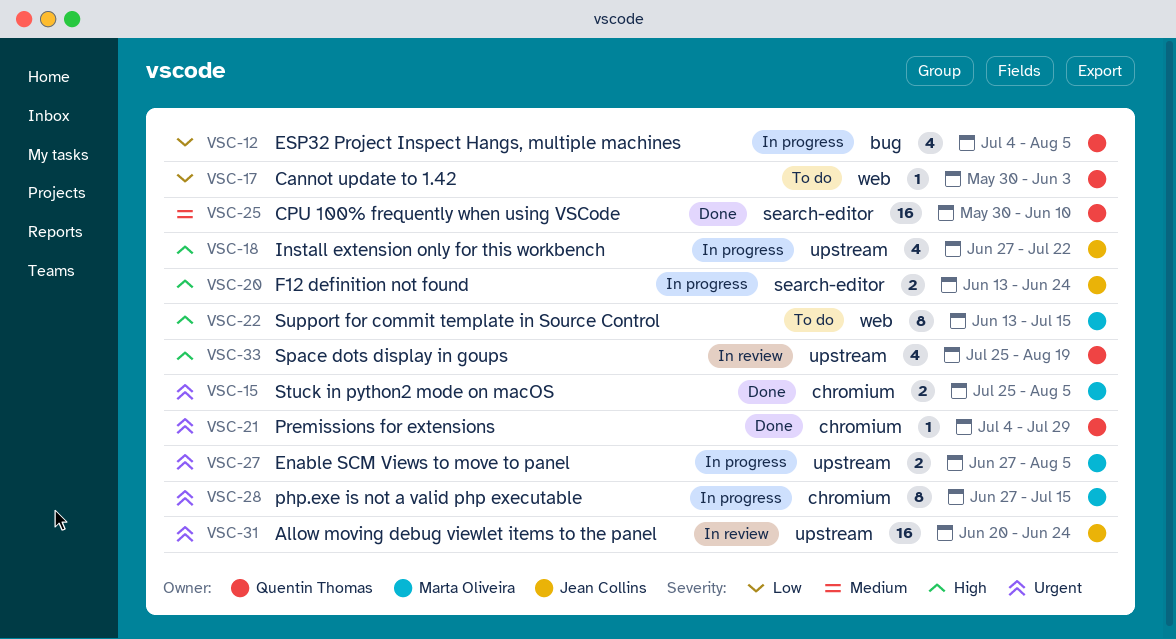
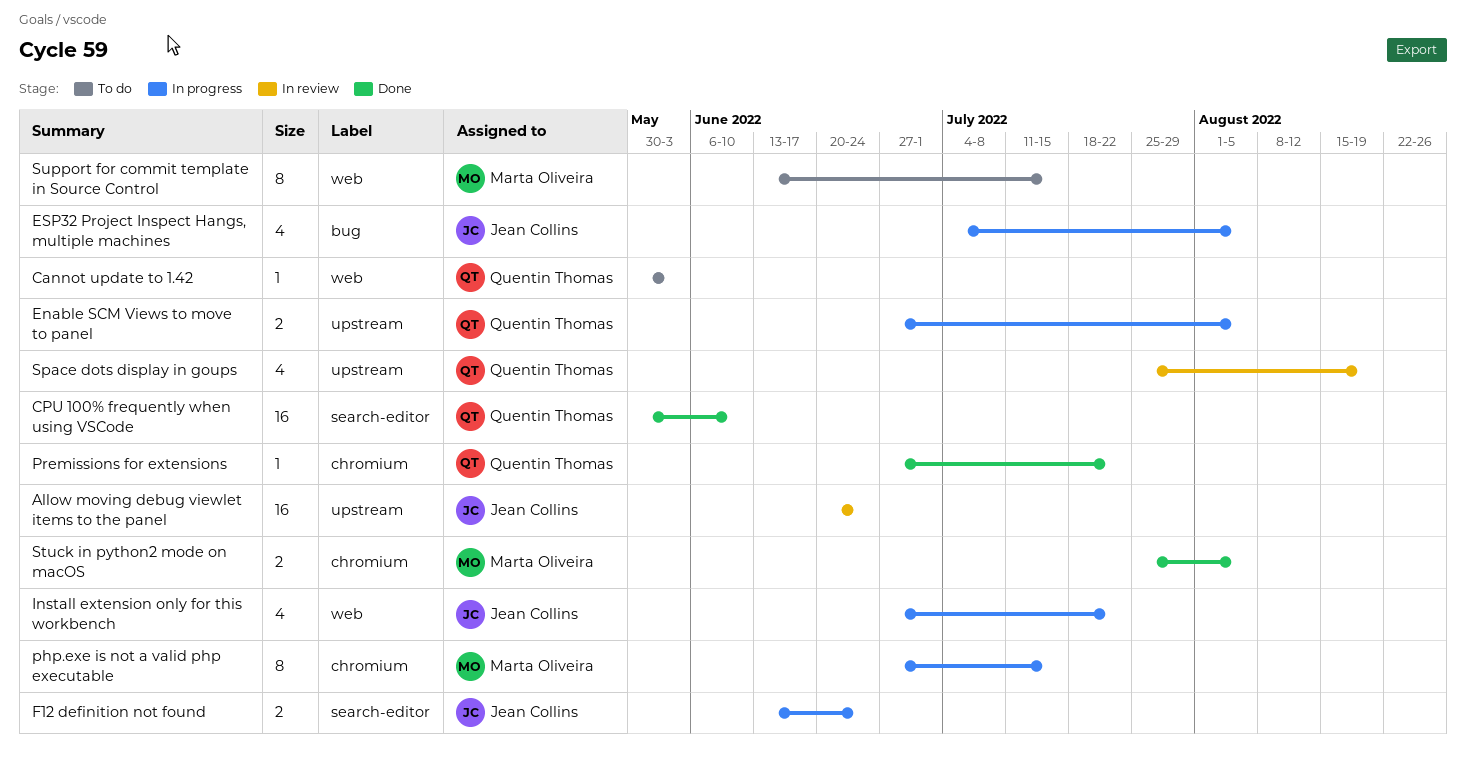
Enable SCM Views to move to panel, owner: Marta Oliveira -> Quentin Thomas
ESP32 Project Inspect Hangs, multiple machines, owner: Quentin Thomas -> Jean Collins
Install extension only for this workbench, label: upstream -> web
Premissions for extensions, start: Jul 4 -> Jun 27
Premissions for extensions, due: Jul 29 -> Jul 22

